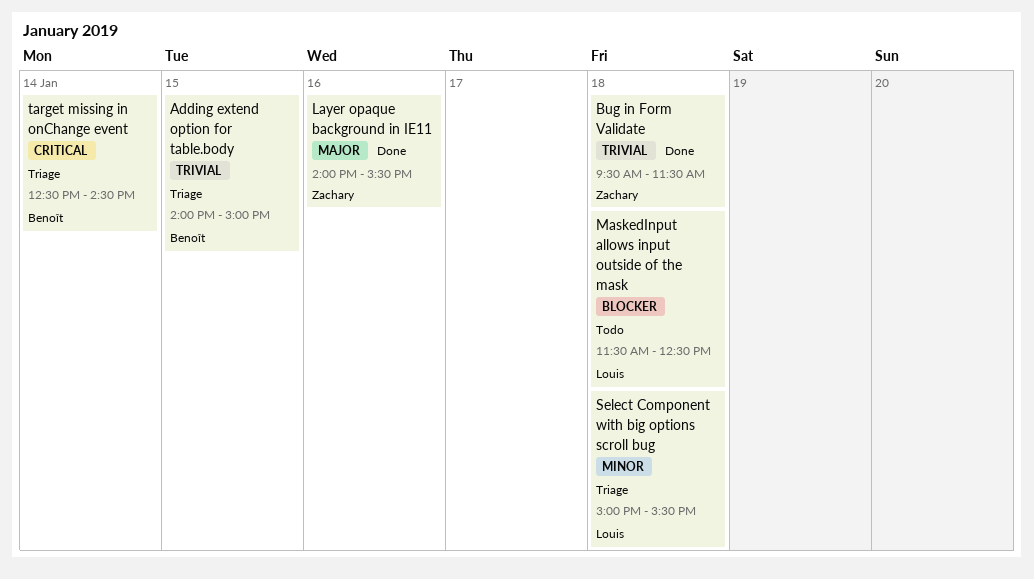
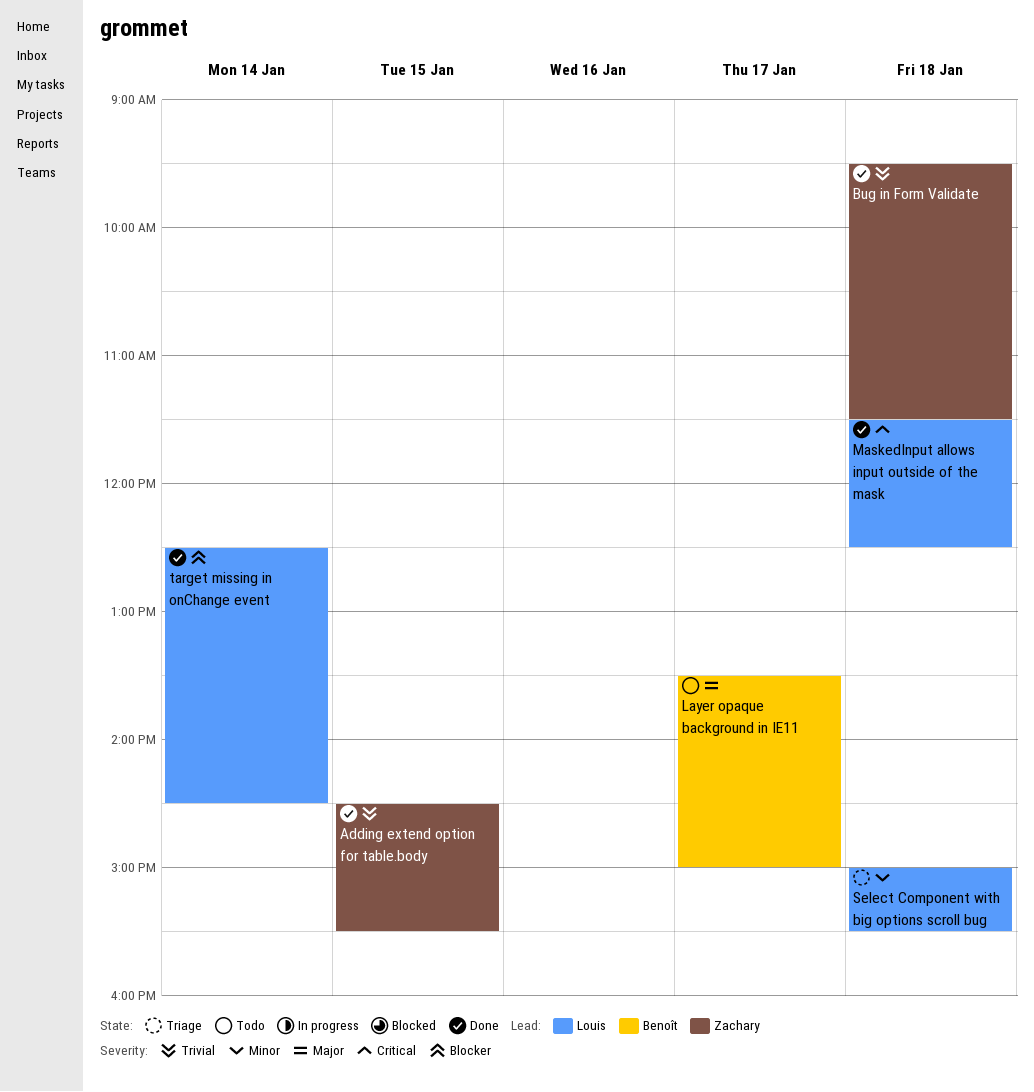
Adding extend option for table.body, status: Triage -> Done
Adding extend option for table.body, owner: Benoît -> Zachary
Adding extend option for table.body, begins: 14:00 -> 14:30
Adding extend option for table.body, ends: 15:00 -> 15:30
Layer opaque background in IE11, status: Done -> Todo
Layer opaque background in IE11, owner: Zachary -> Benoît
Layer opaque background in IE11, day: Jan 16 -> Jan 17
Layer opaque background in IE11, begins: 14:00 -> 13:30
Layer opaque background in IE11, ends: 15:30 -> 15:00
MaskedInput allows input outside of the mask, status: Todo -> Done
MaskedInput allows input outside of the mask, priority: Blocker -> Critical
target missing in onChange event, status: Triage -> Done
target missing in onChange event, owner: Benoît -> Louis
target missing in onChange event, priority: Critical -> Blocker

